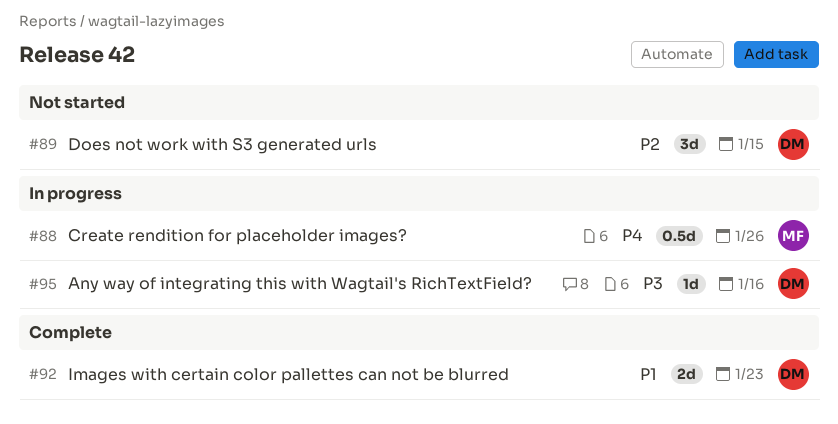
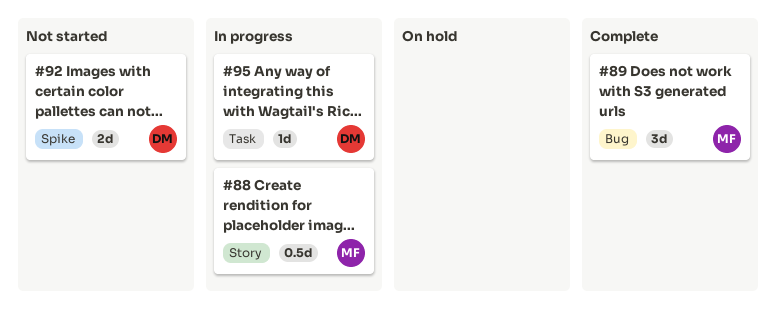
#89, status: Not started -> Complete
#89, owner: DM -> MF
#92, status: Complete -> Not started

